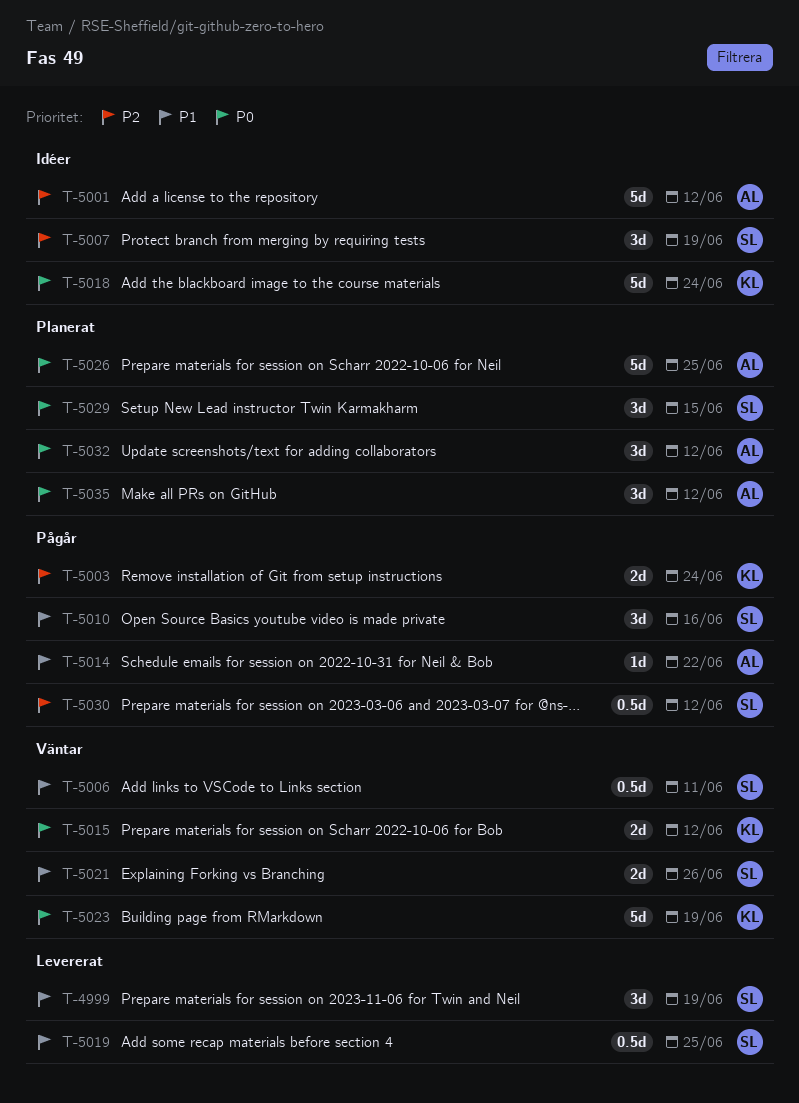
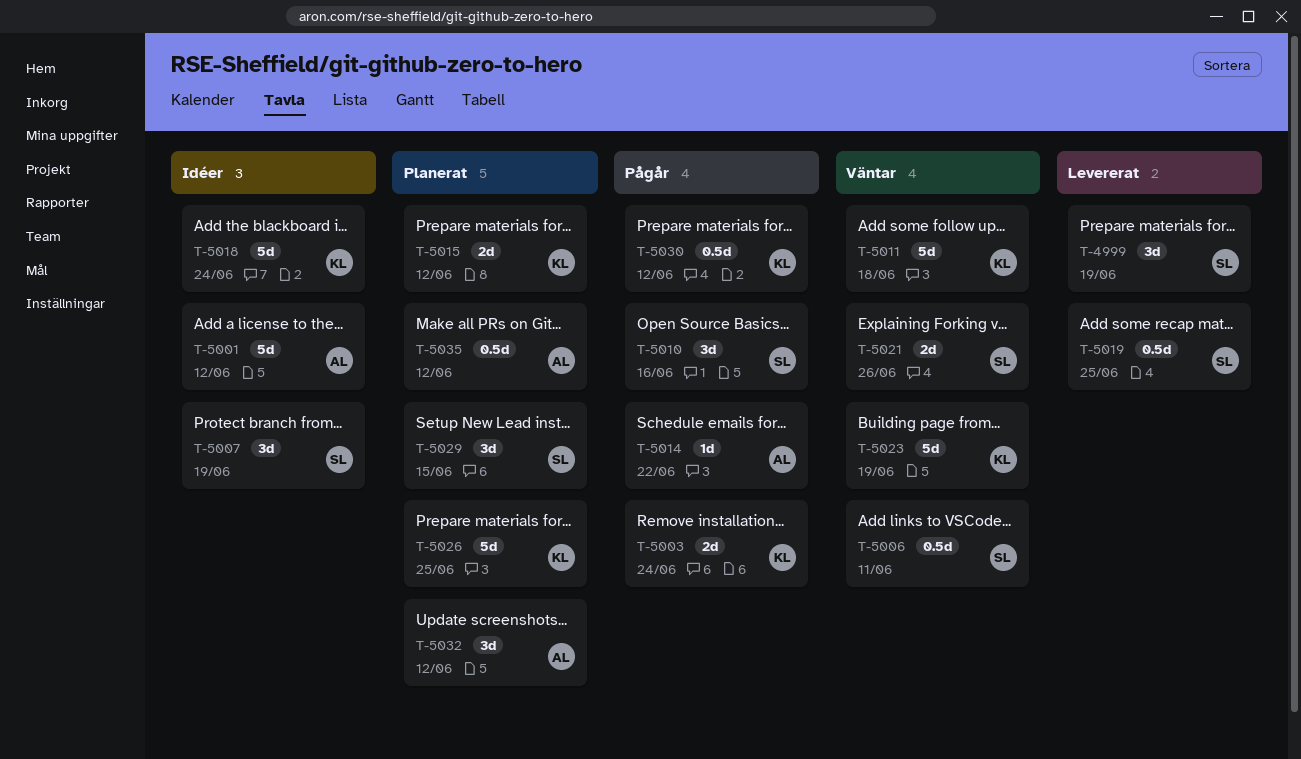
T-5011: none -> present
T-5015, status: Väntar -> Planerat
T-5026, owner: AL -> KL
T-5030, owner: SL -> KL
T-5035, estimate: 3d -> 0.5d

